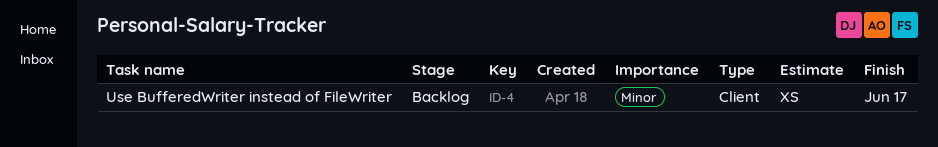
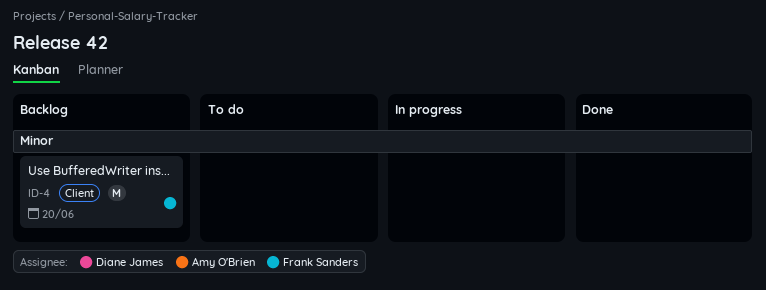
ID-4, estimate: XS -> M
ID-4, due: Jun 17 -> Jun 20

